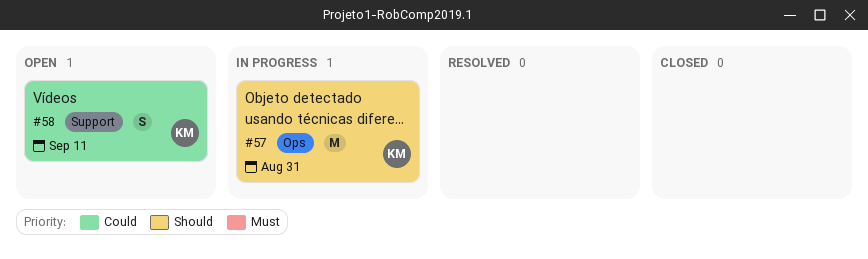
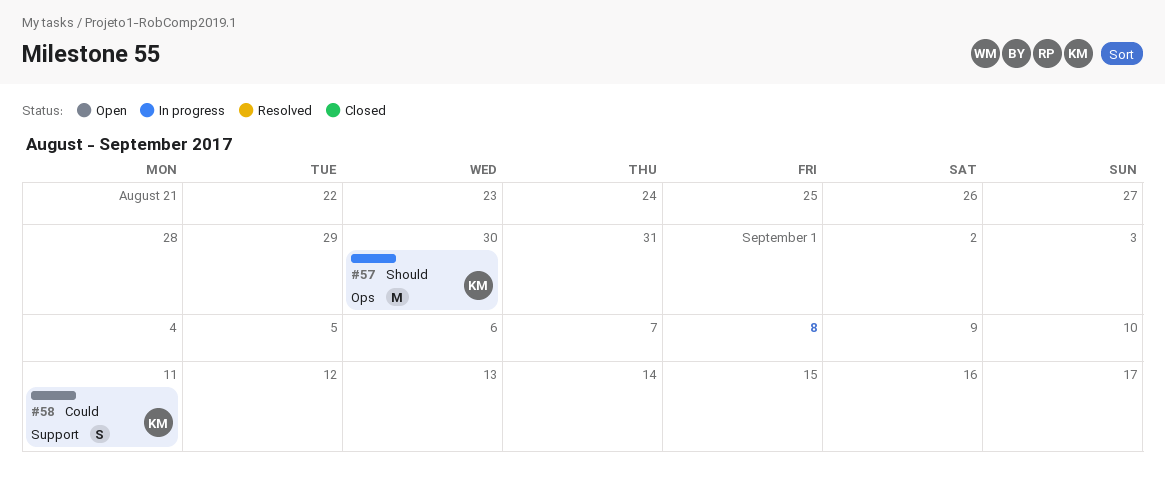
#57, due: Aug 31 -> Aug 30

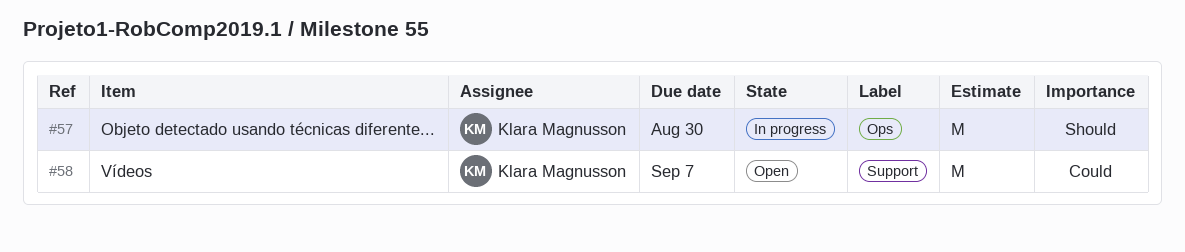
#58, estimate: S -> M
#58, due: Sep 11 -> Sep 7

